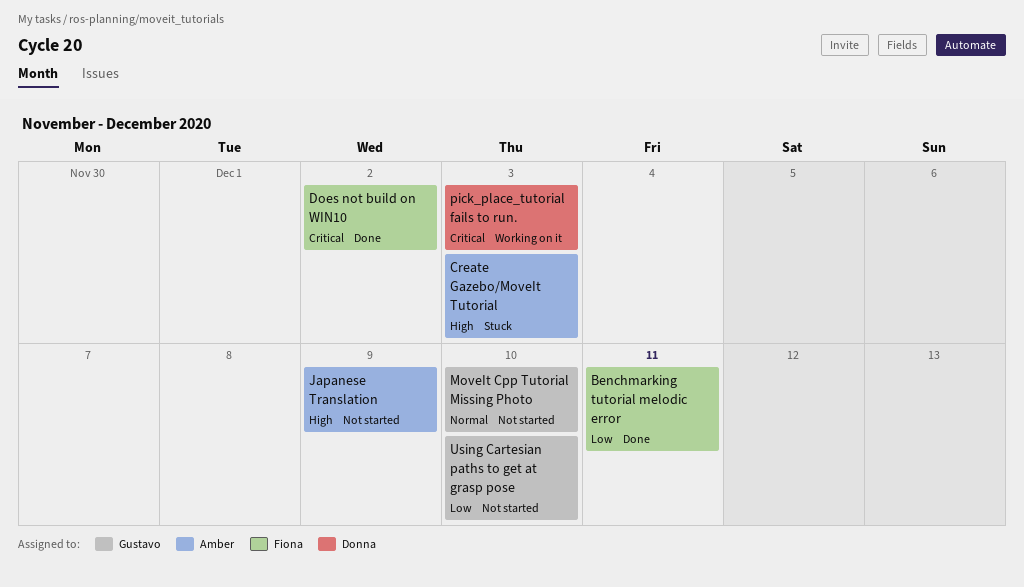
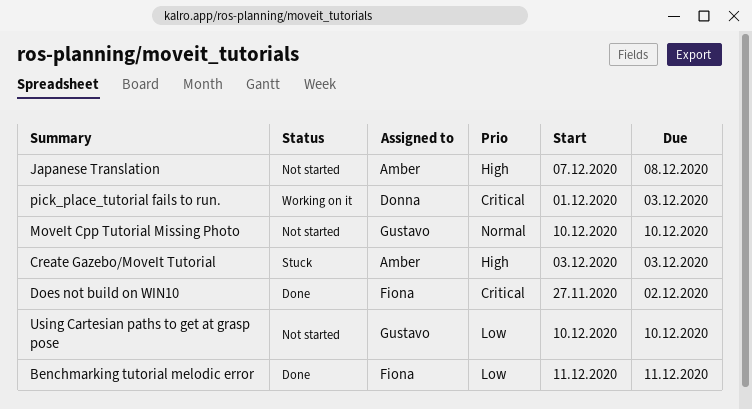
Japanese Translation, due: Dec 9 -> Dec 8

